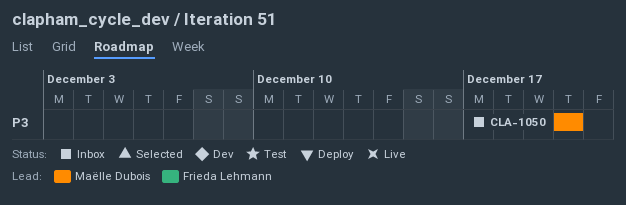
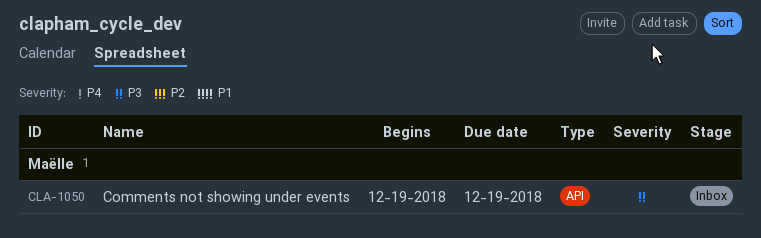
CLA-1050, start: Dec 20 -> Dec 19
CLA-1050, due: Dec 20 -> Dec 19

